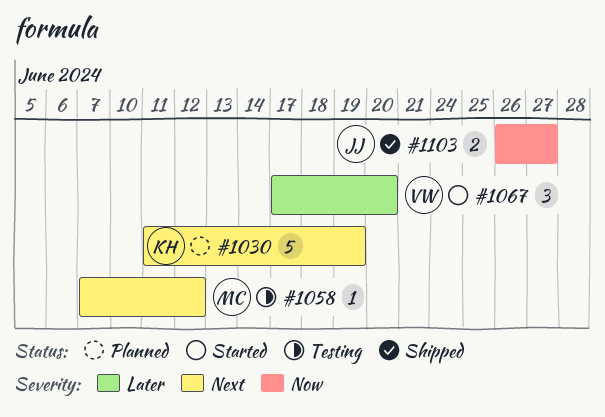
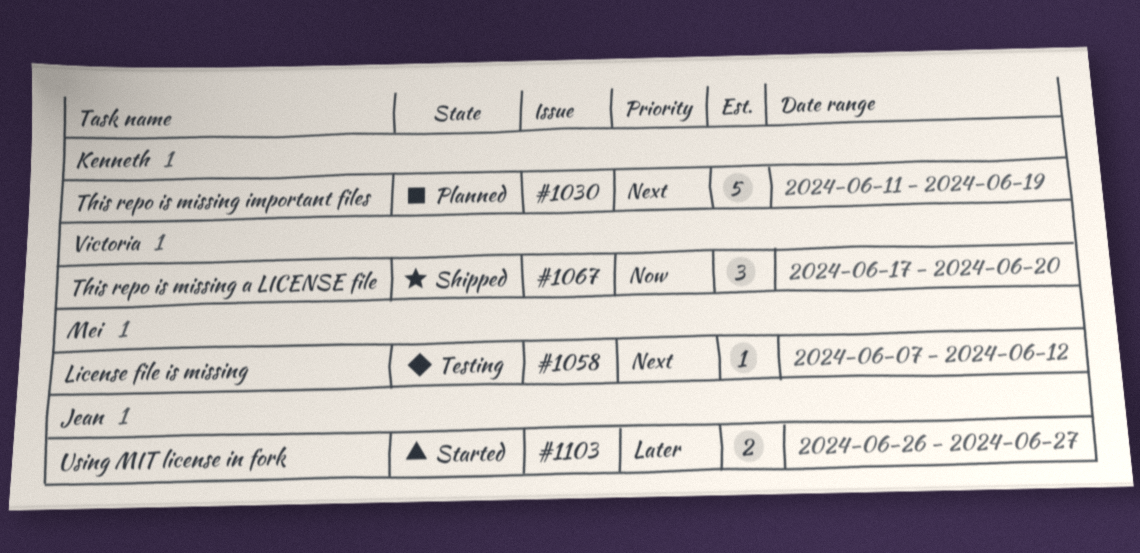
#1067, status: Started -> Shipped
#1067, priority: Later -> Now
#1103, status: Shipped -> Started
#1103, priority: Now -> Later

